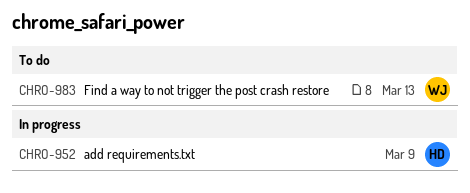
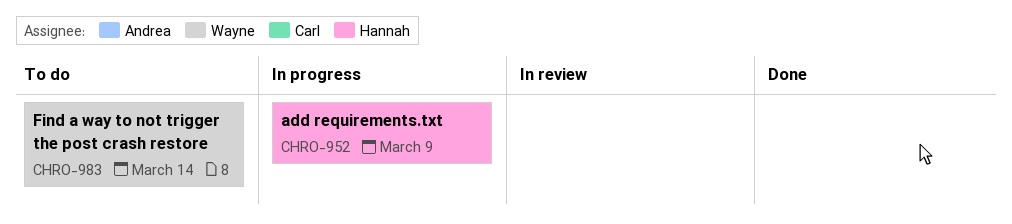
CHRO-983, due: Mar 13 -> Mar 14

